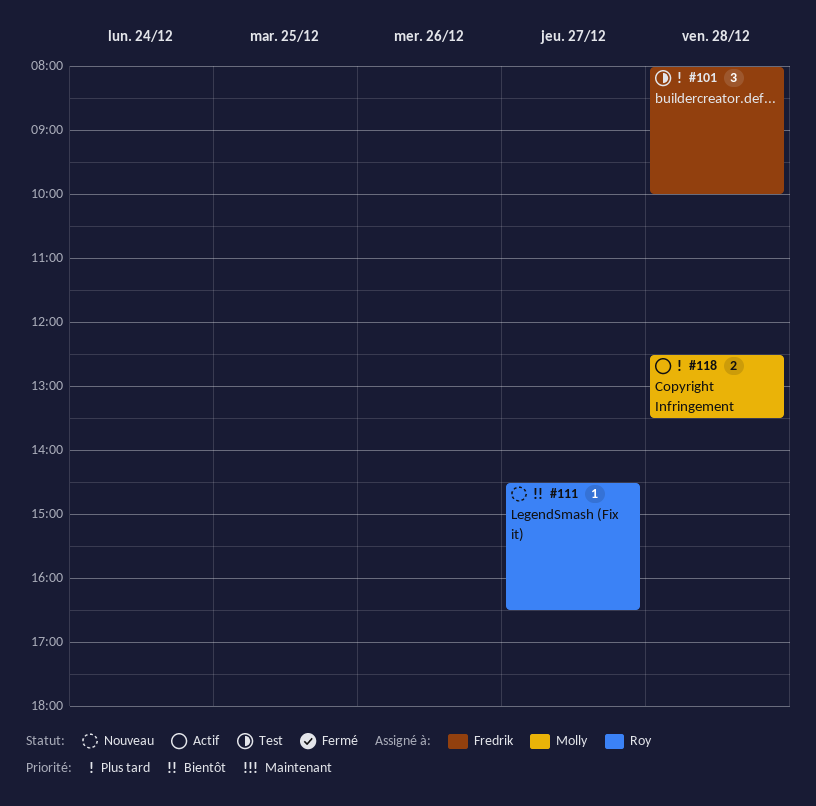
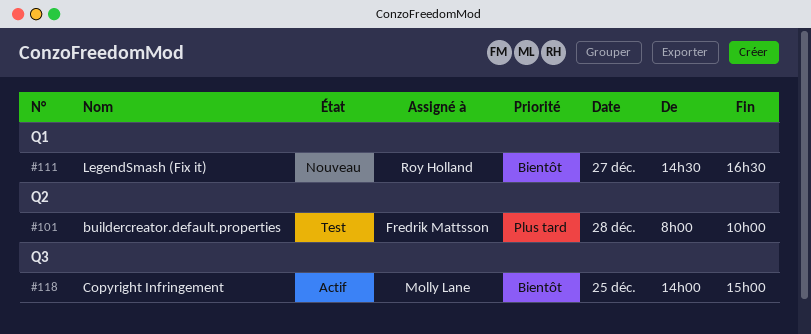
#118, priority: Plus tard -> Bientôt
#118, day: Dec 28 -> Dec 25
#118, begins: 12:30 -> 14:00
#118, ends: 13:30 -> 15:00

